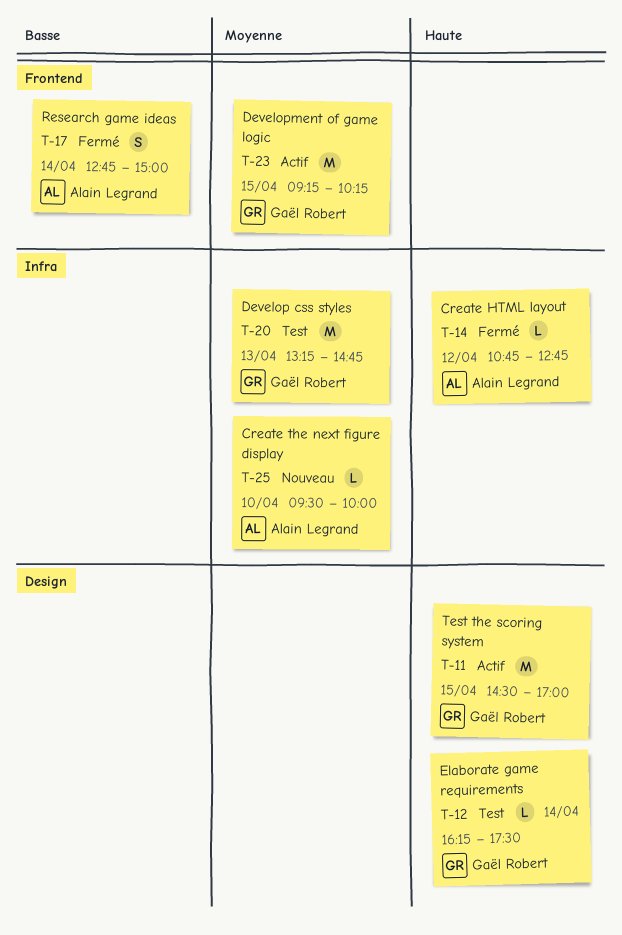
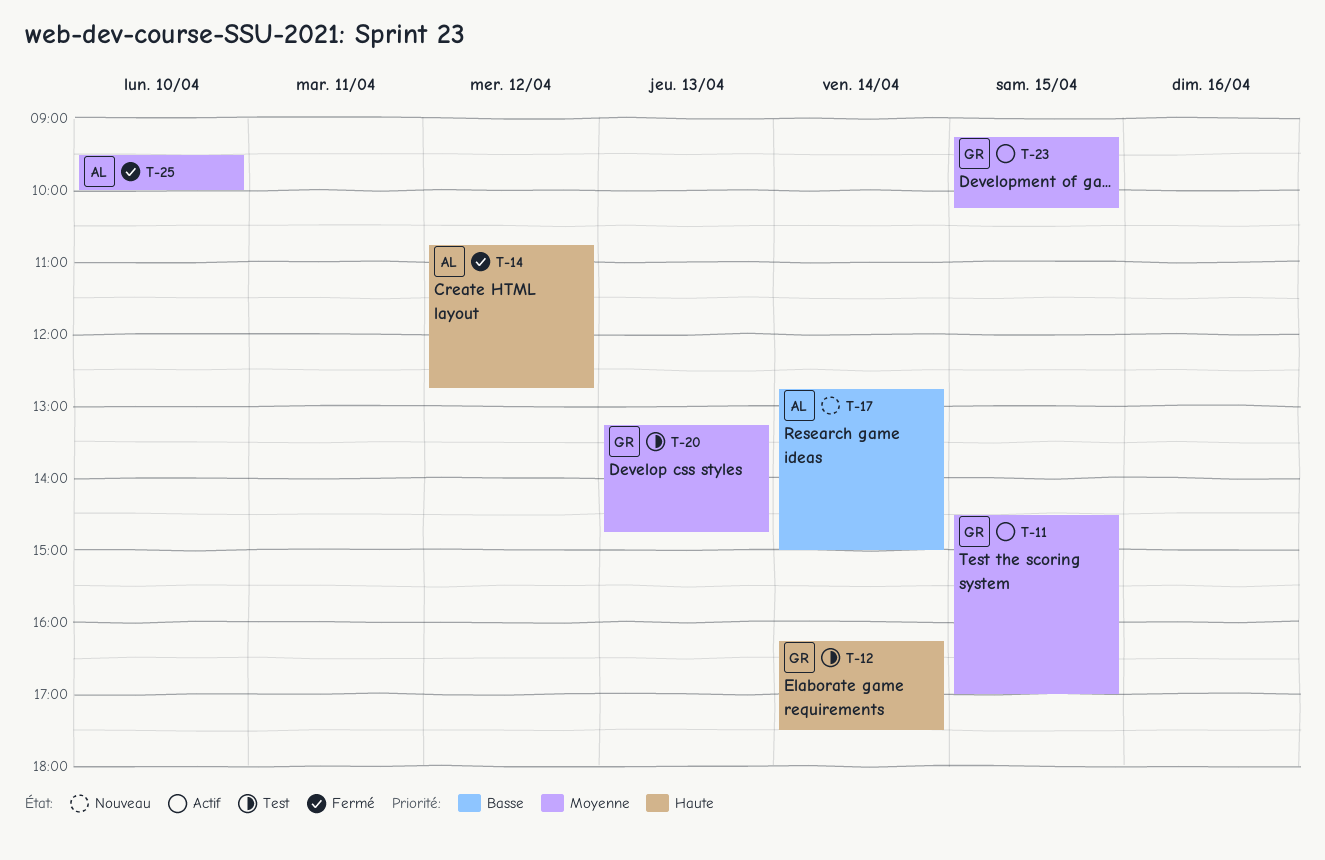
T-11, priority: Haute -> Moyenne
T-17, status: Fermé -> Nouveau
T-25, status: Nouveau -> Fermé

